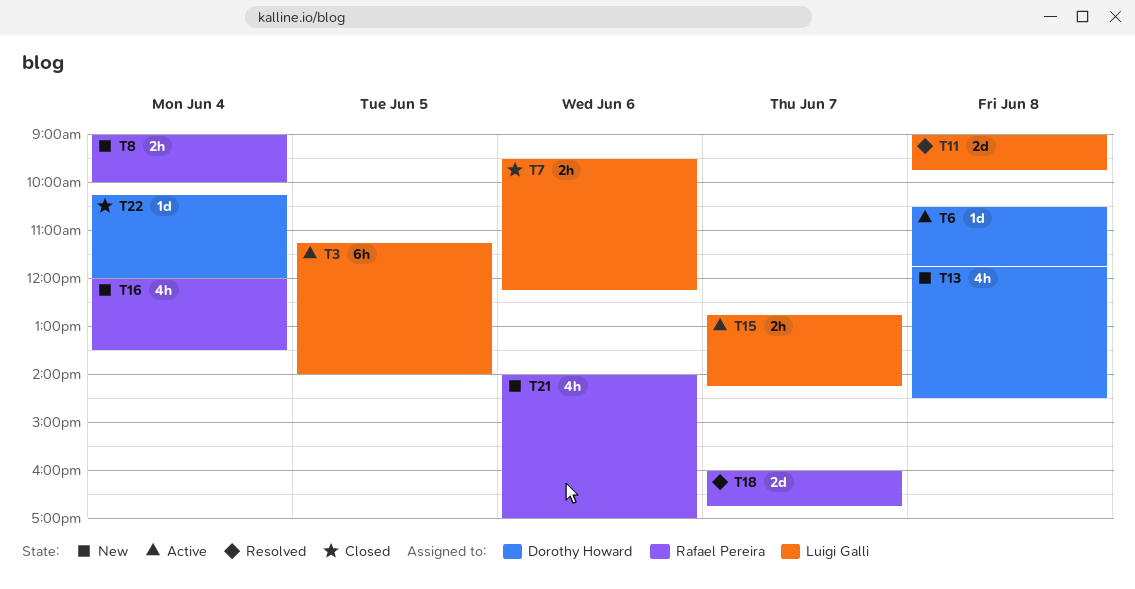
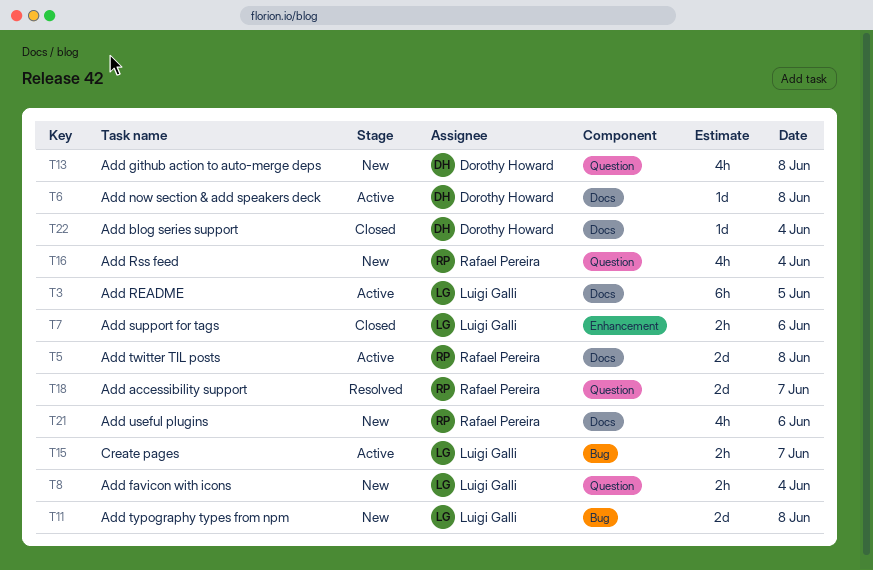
T5: none -> present
T8, owner: Rafael Pereira -> Luigi Galli
T11, status: Resolved -> New

